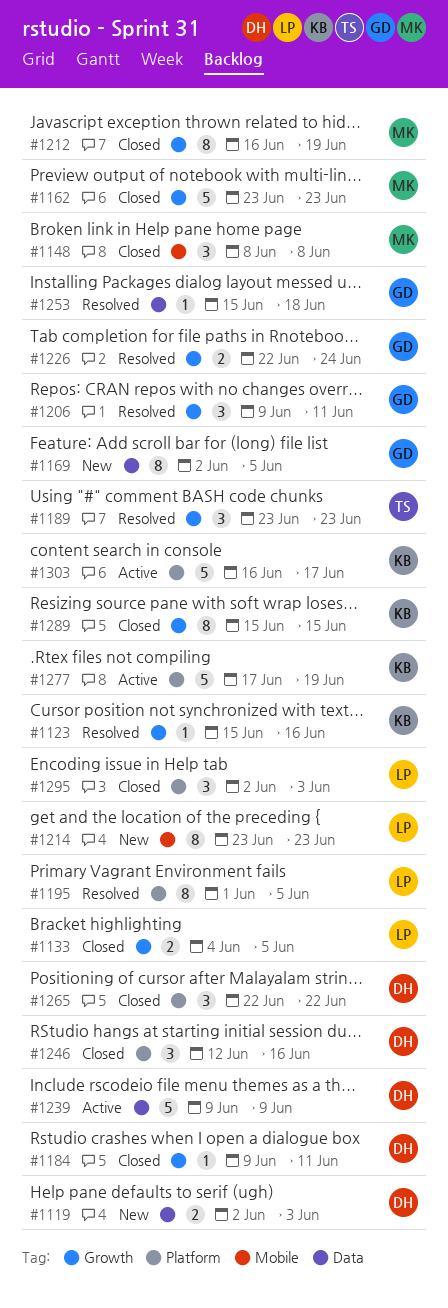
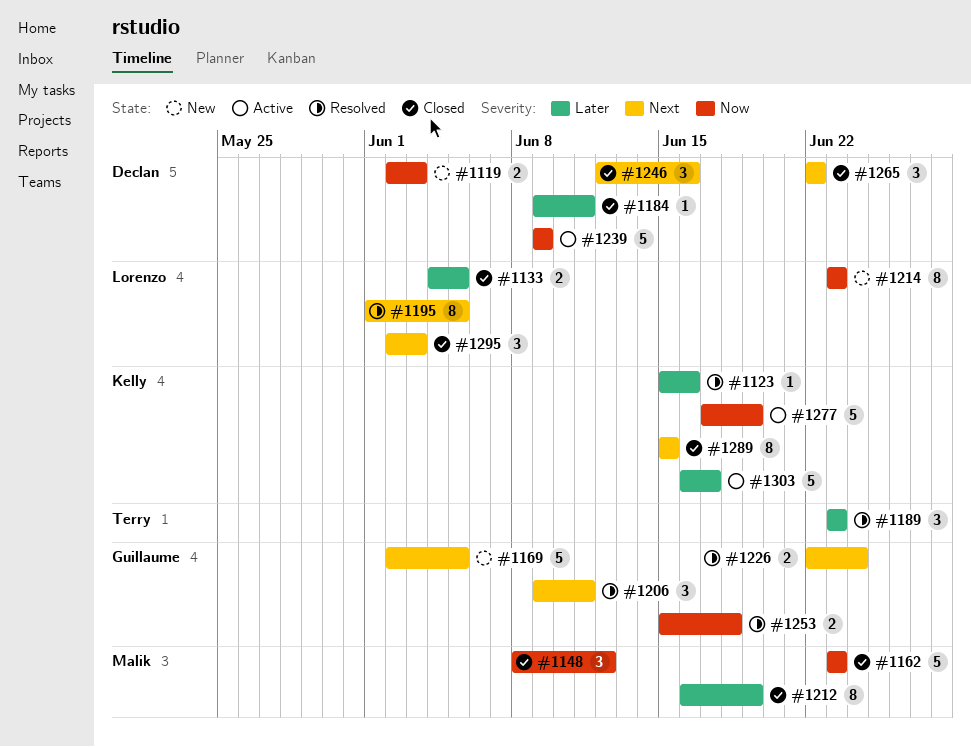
#1148, due: Jun 8 -> Jun 12
#1169, estimate: 8 -> 5
#1253, estimate: 1 -> 2

